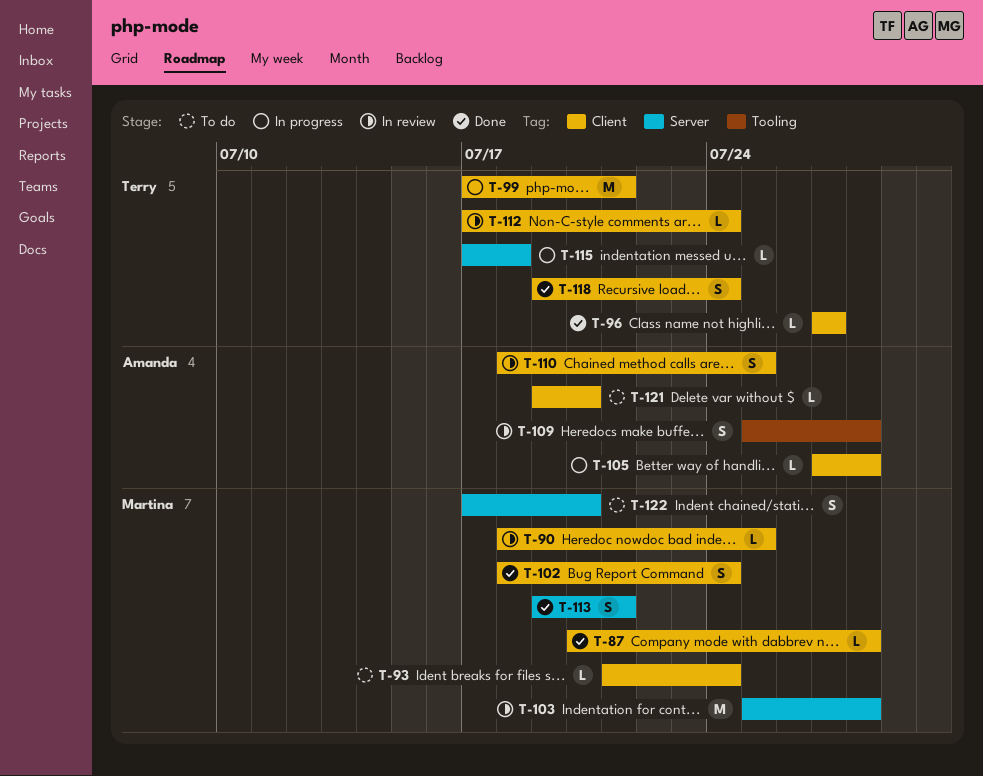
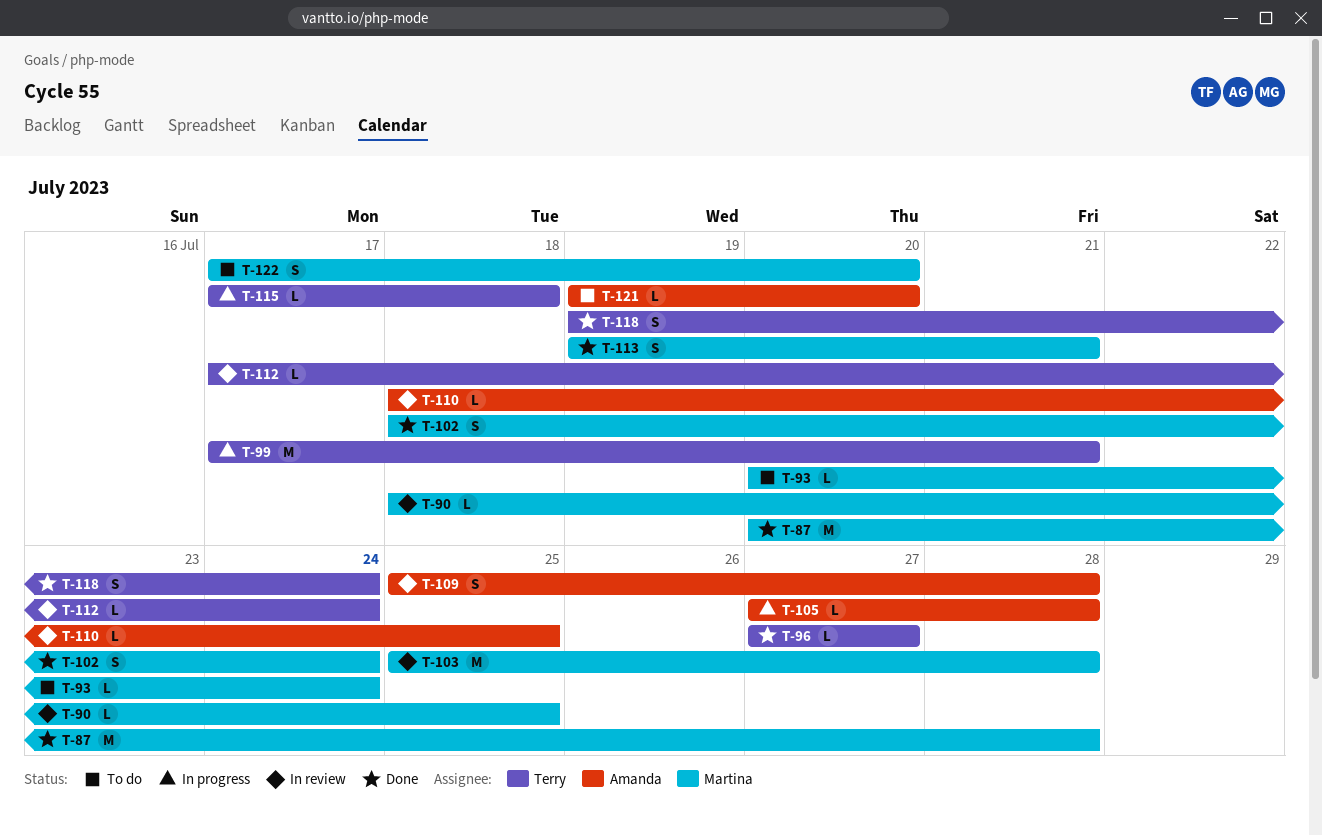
T-87, estimate: L -> M
T-93, start: Jul 21 -> Jul 20
T-110, estimate: S -> L

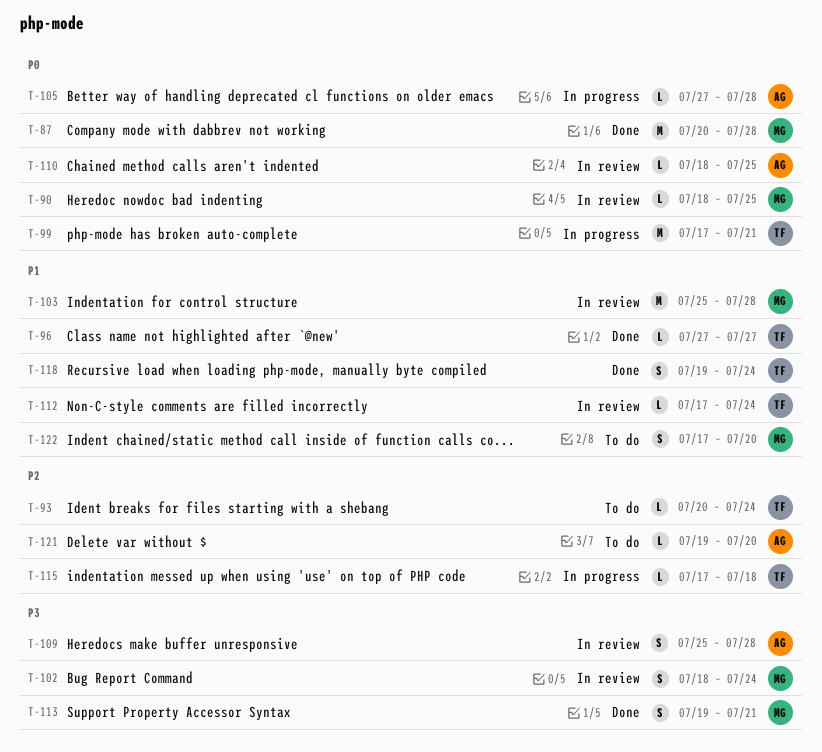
T-93, owner: Martina -> Terry
T-102, status: Done -> In review

